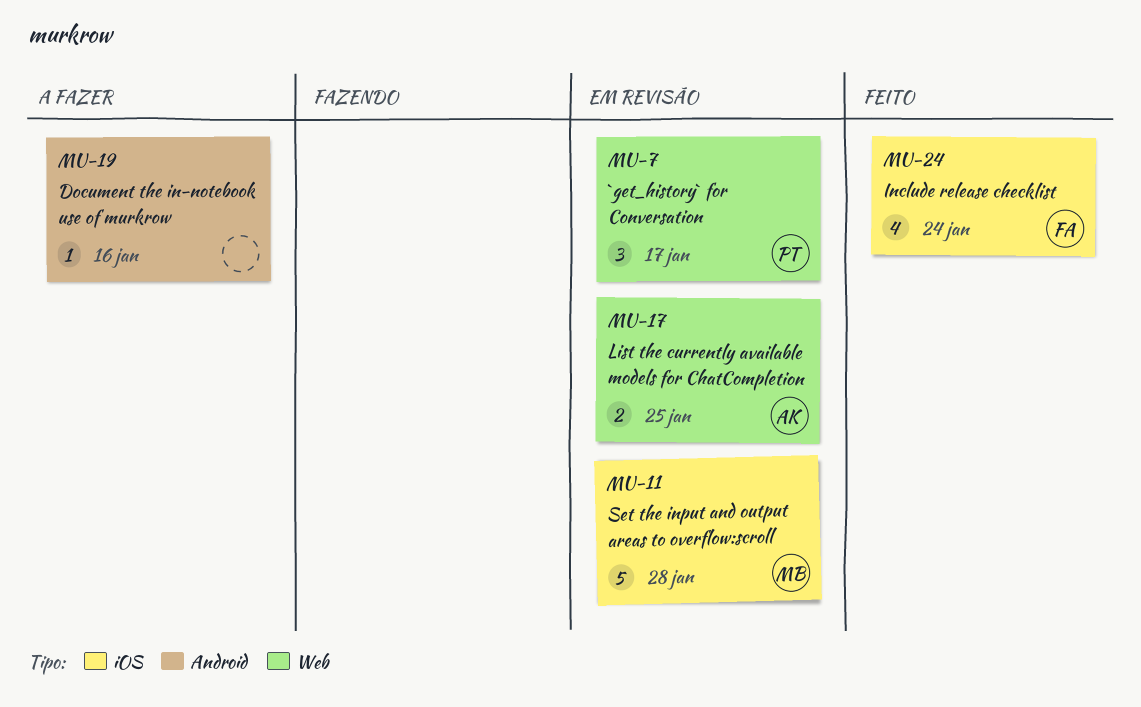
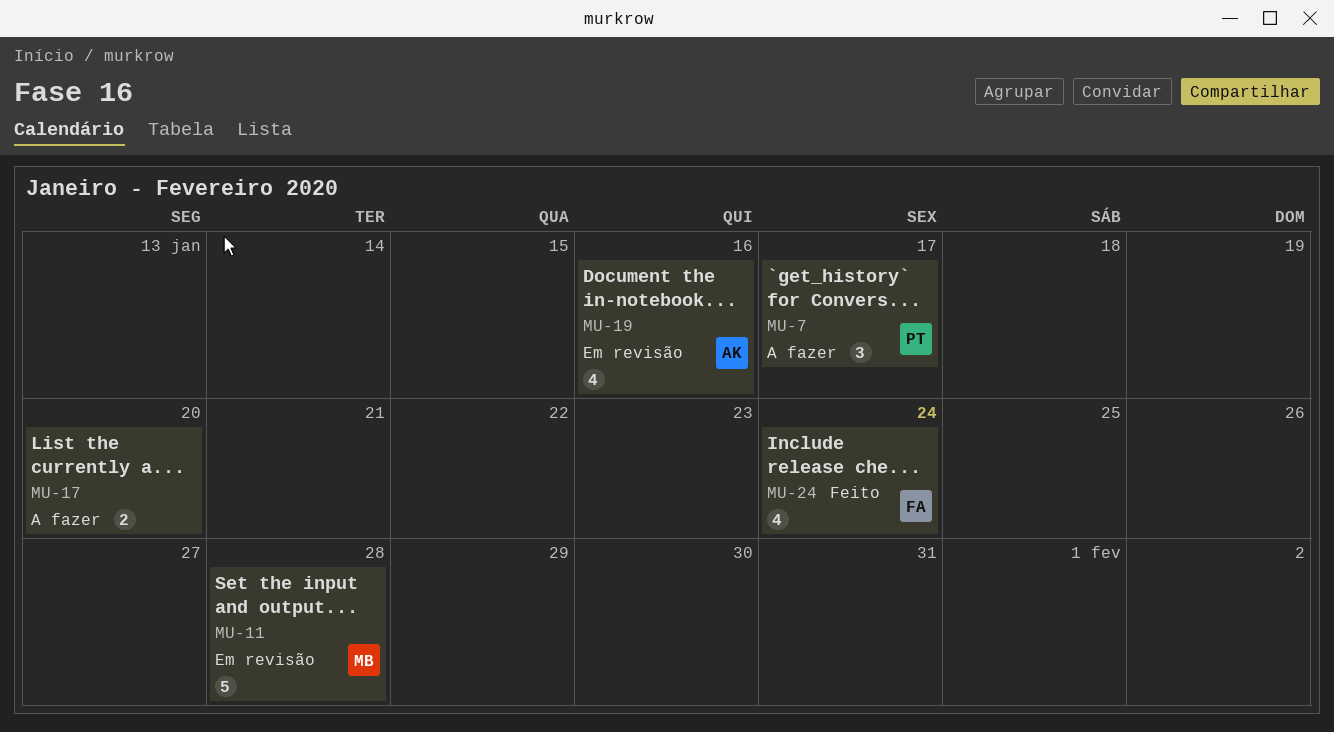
MU-7, status: Em revisão -> A fazer
MU-17, status: Em revisão -> A fazer
MU-17, owner: AK -> none
MU-17, due: Jan 25 -> Jan 20
MU-19, status: A fazer -> Em revisão
MU-19, owner: none -> AK
MU-19, estimate: 1 -> 4

